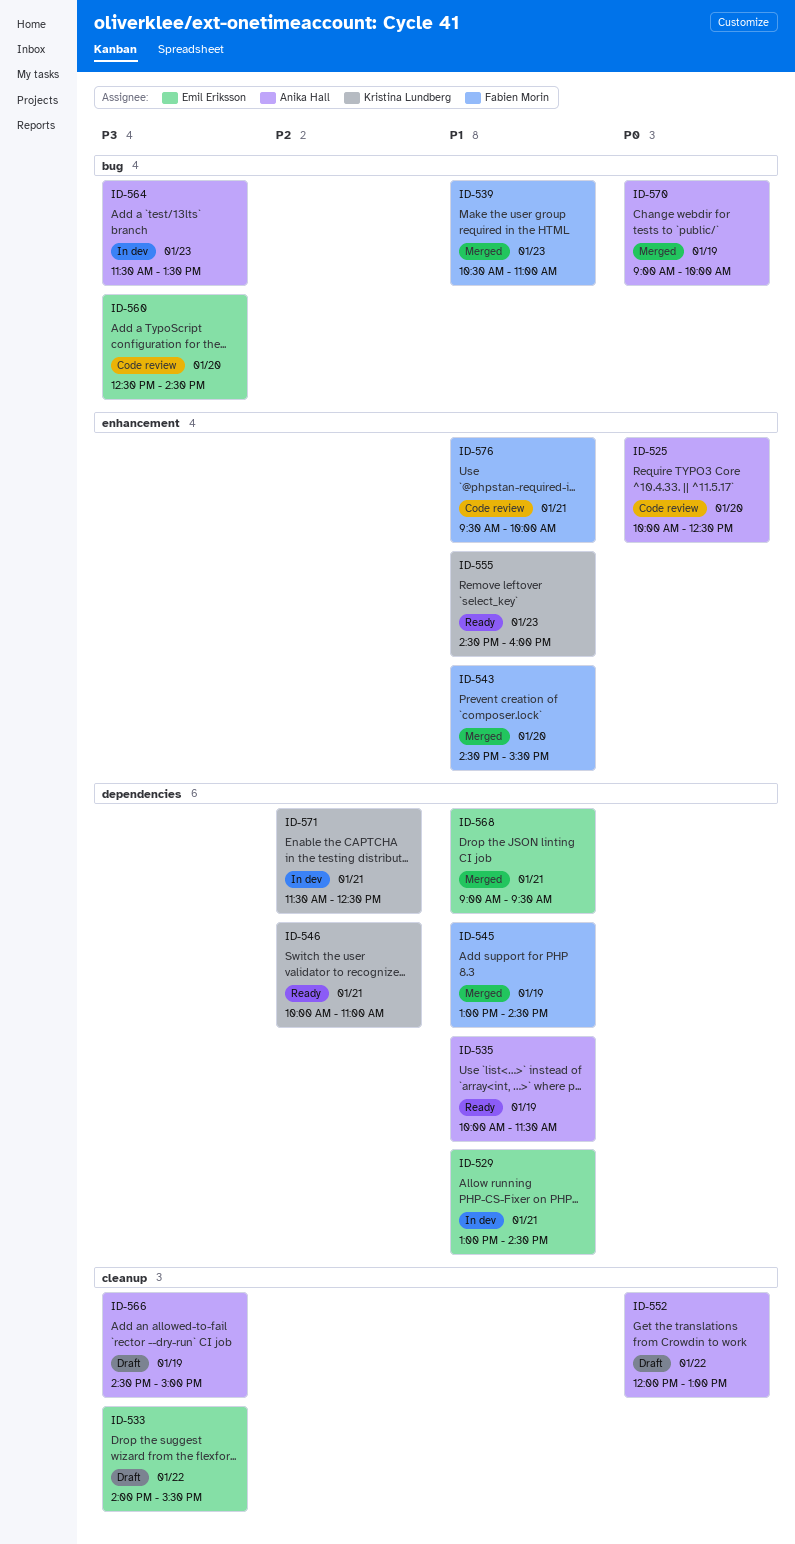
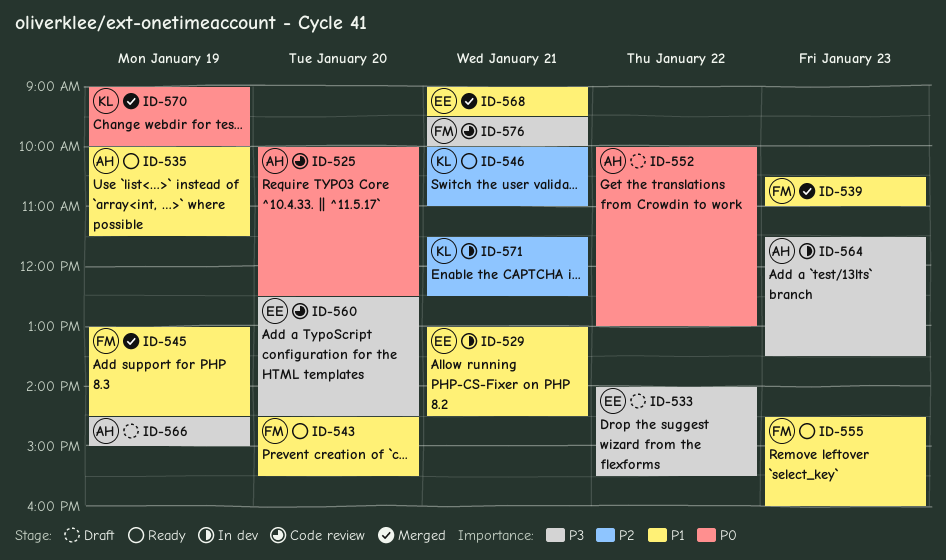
ID-543, status: Merged -> Ready
ID-552, begins: 12:00 -> 10:00
ID-555, owner: Kristina Lundberg -> Fabien Morin
ID-570, owner: Anika Hall -> Kristina Lundberg
ID-576, priority: P1 -> P3

